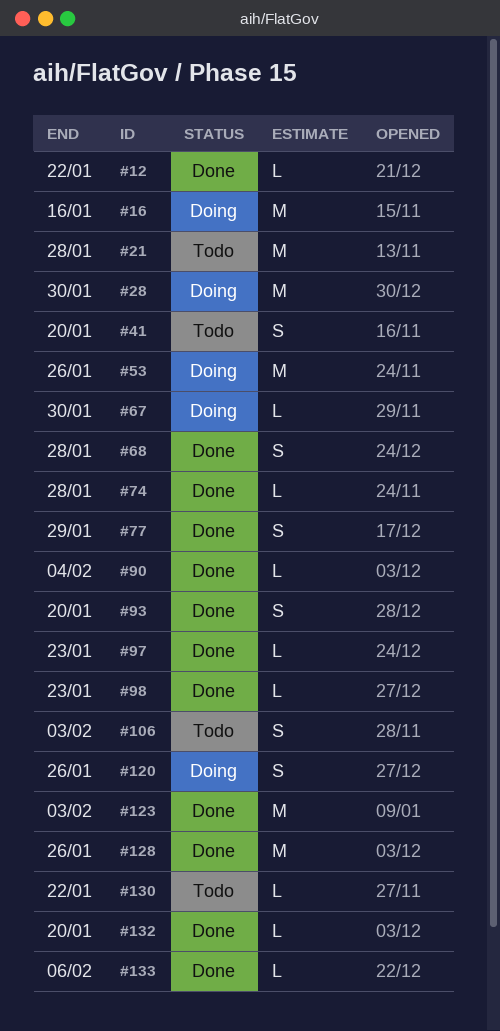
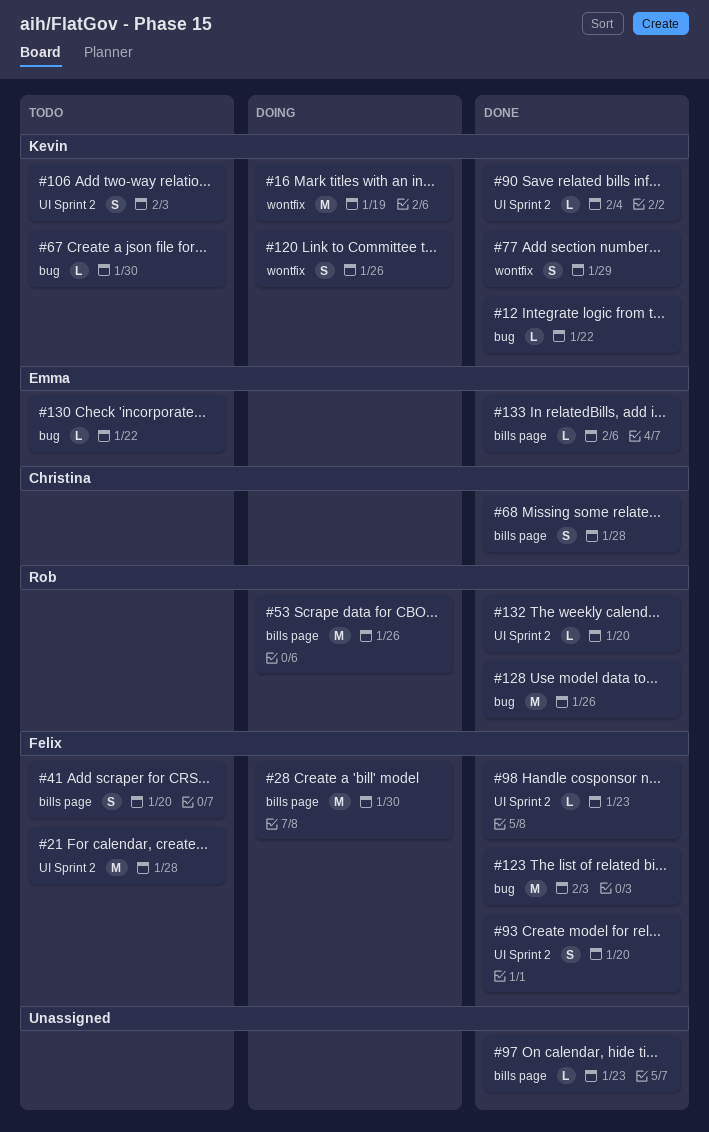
#16, due: Jan 16 -> Jan 19
#67, status: Doing -> Todo
#74: present -> none

